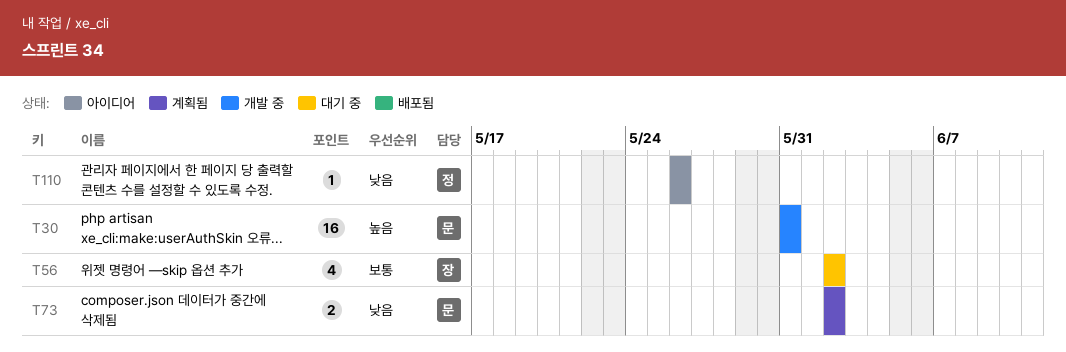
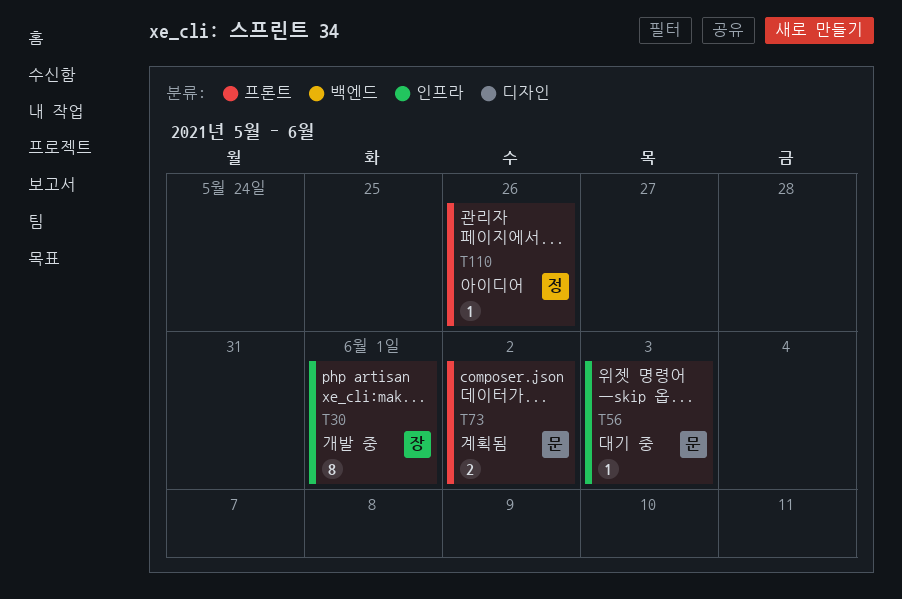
T30, owner: 문 -> 장
T30, estimate: 16 -> 8
T30, due: May 31 -> Jun 1
T56, owner: 장 -> 문
T56, estimate: 4 -> 1
T56, due: Jun 2 -> Jun 3

